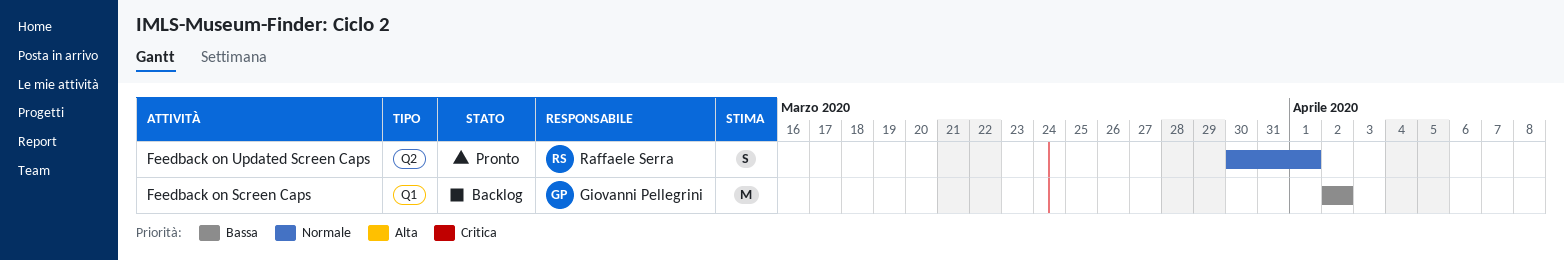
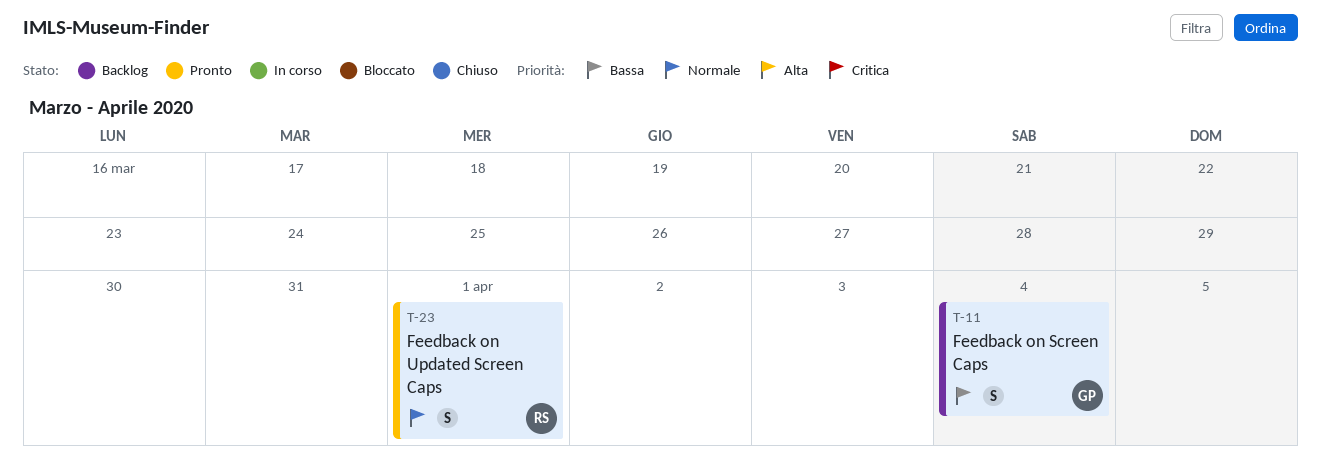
Feedback on Screen Caps, estimate: M -> S
Feedback on Screen Caps, due: Apr 2 -> Apr 4

